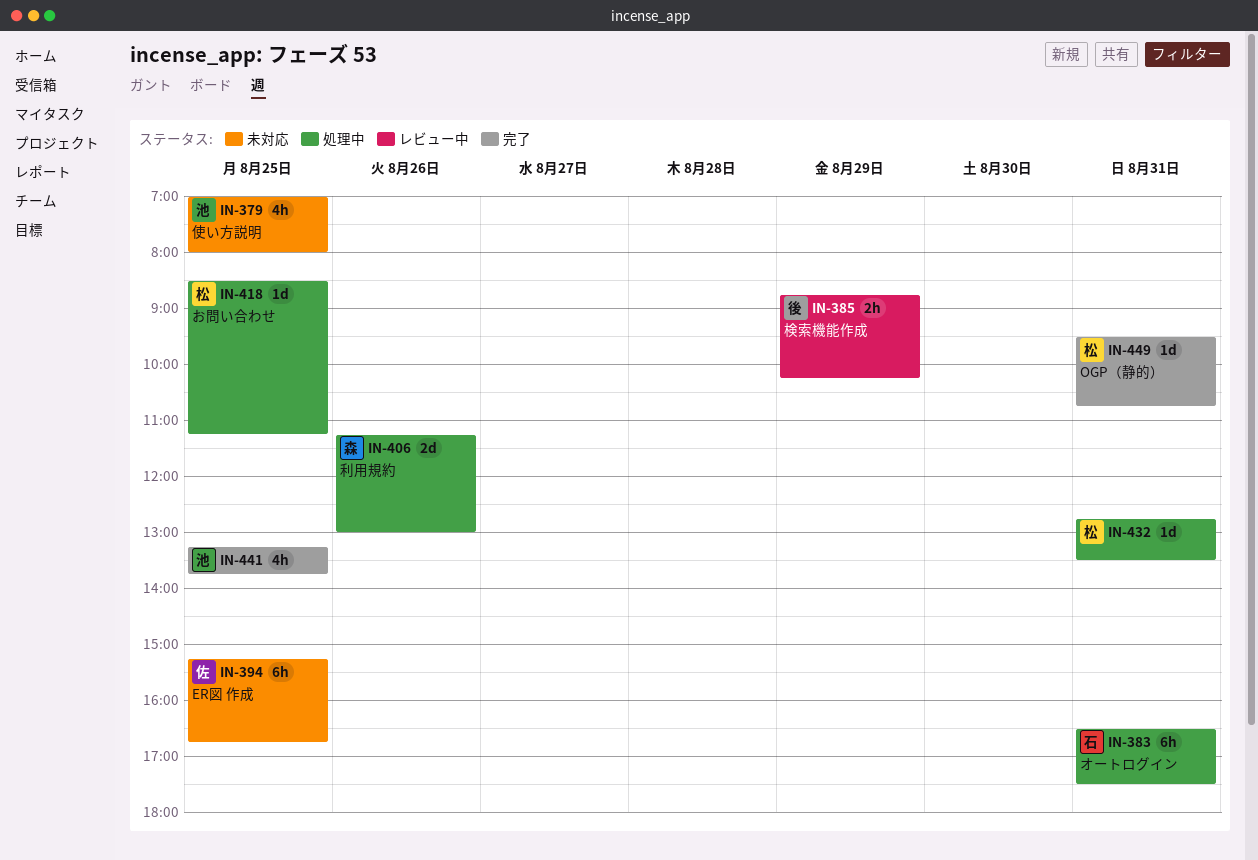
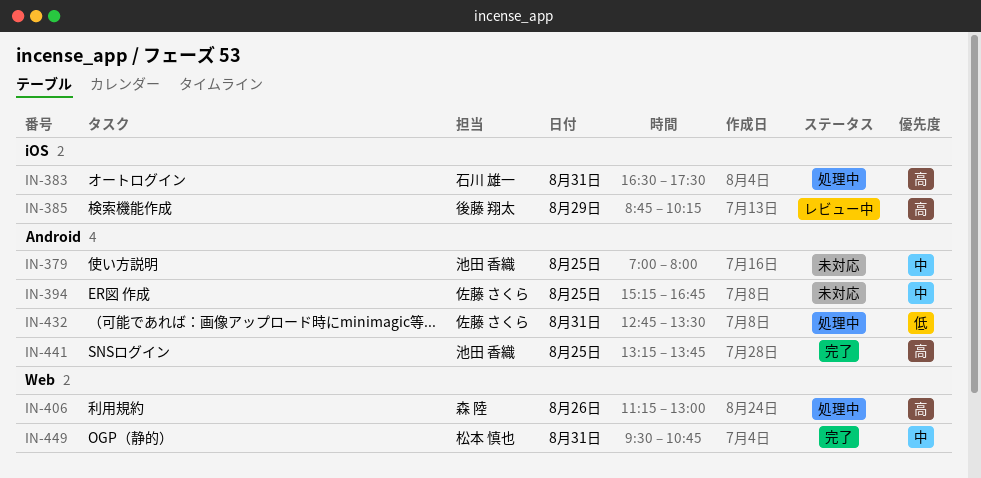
IN-418: present -> none
IN-432, owner: 松本 慎也 -> 佐藤 さくら

